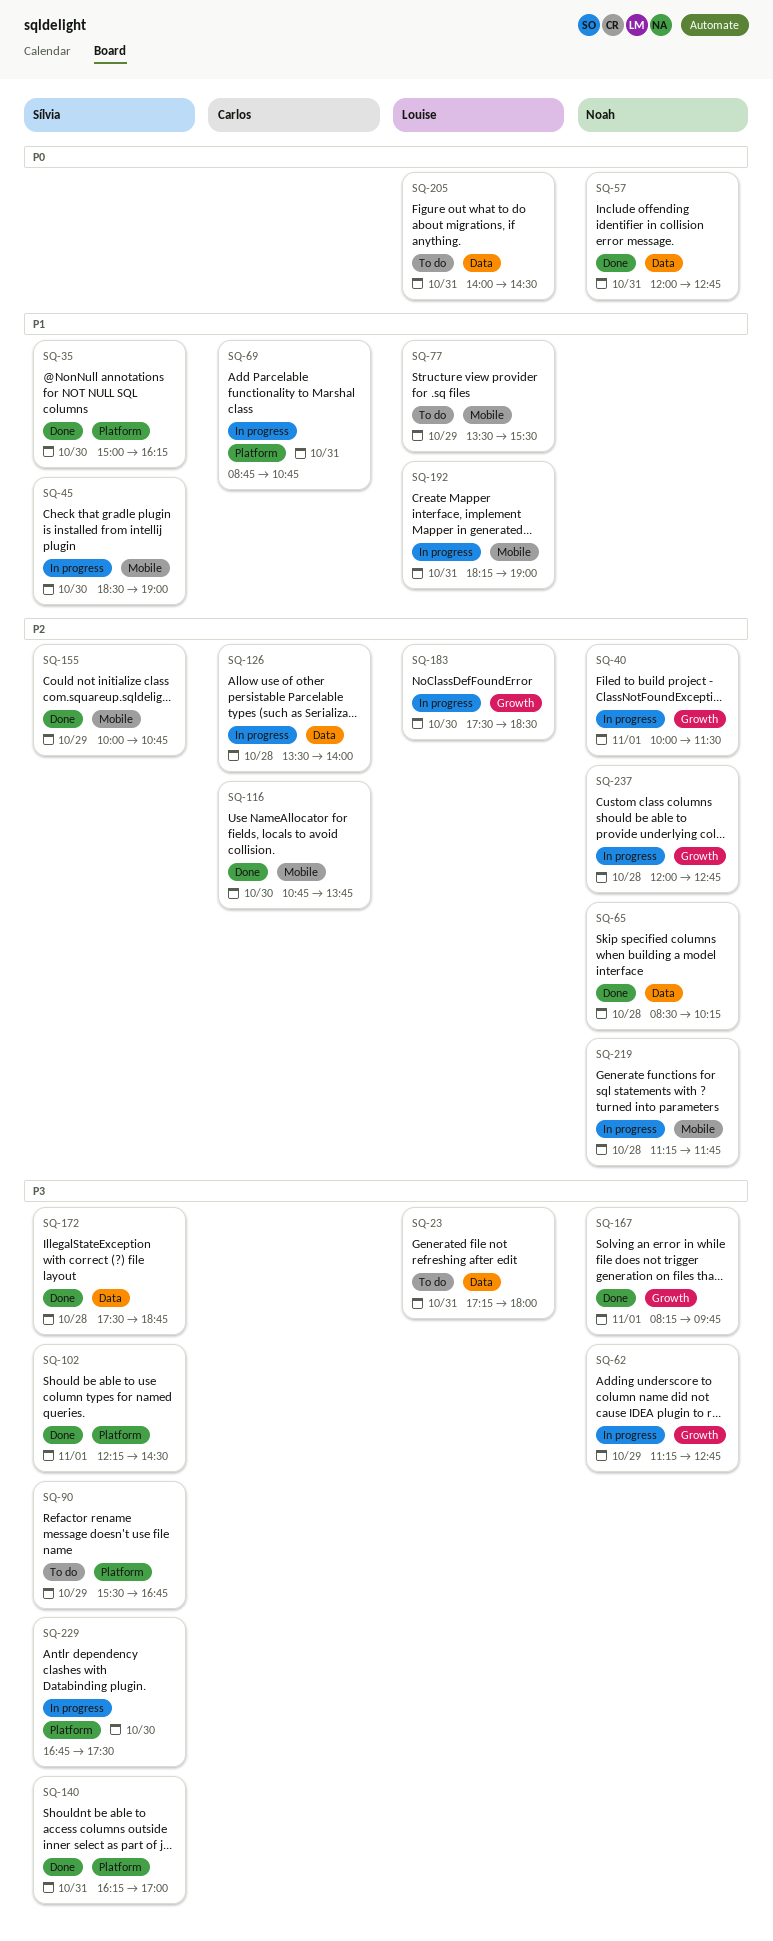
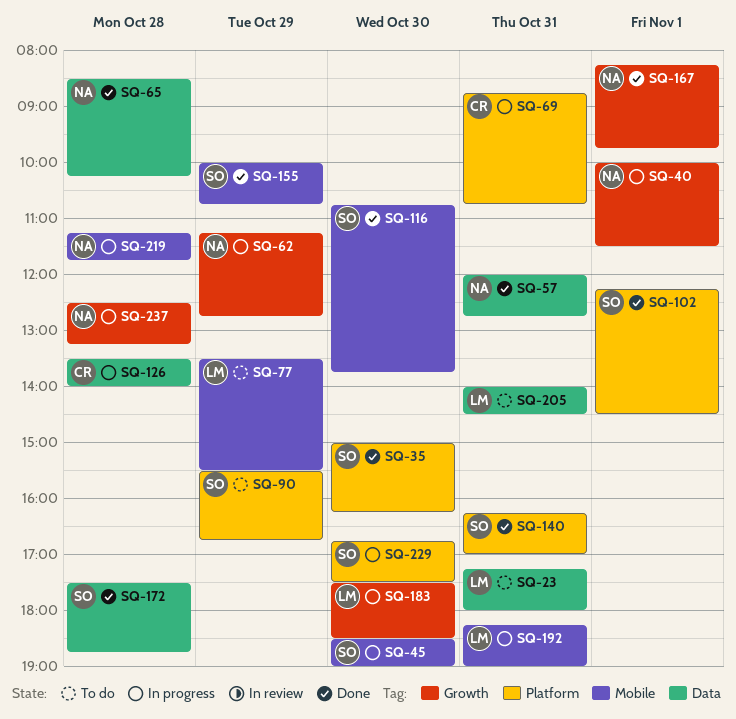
SQ-116, owner: Carlos -> Sílvia
SQ-237, begins: 12:00 -> 12:30
SQ-237, ends: 12:45 -> 13:15

